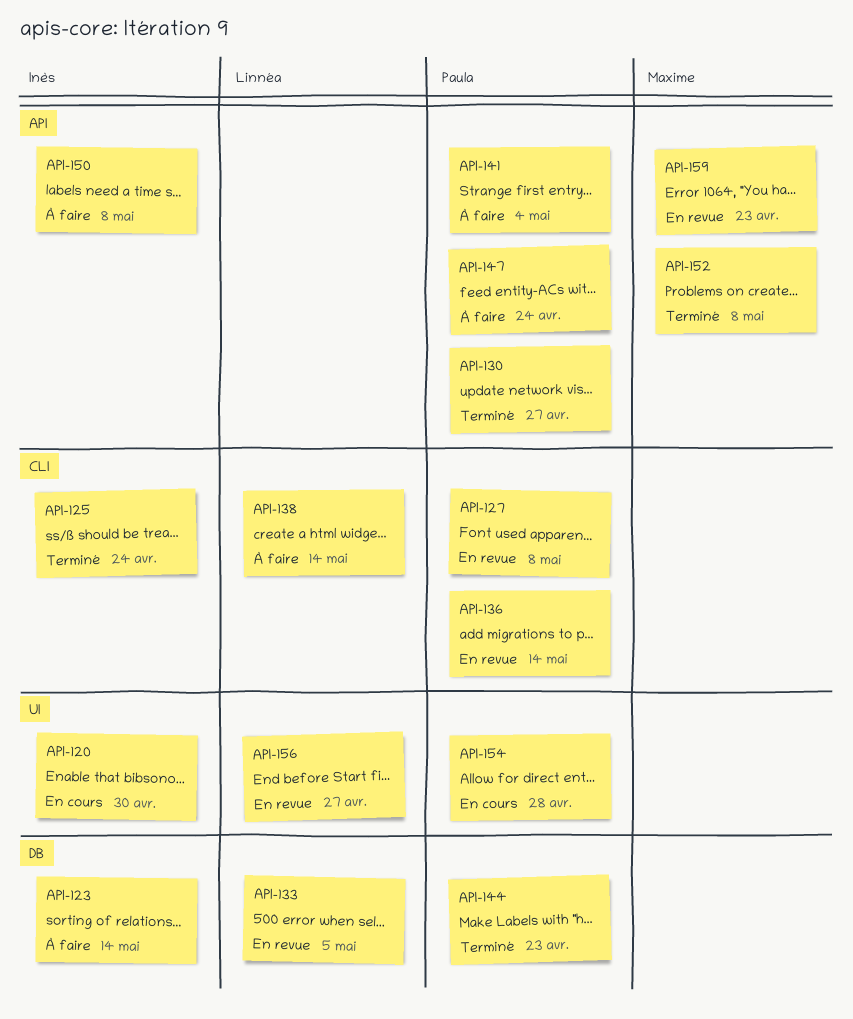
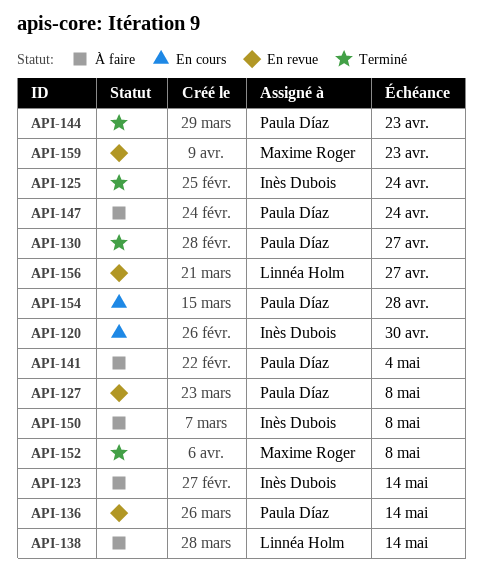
API-133: present -> none

